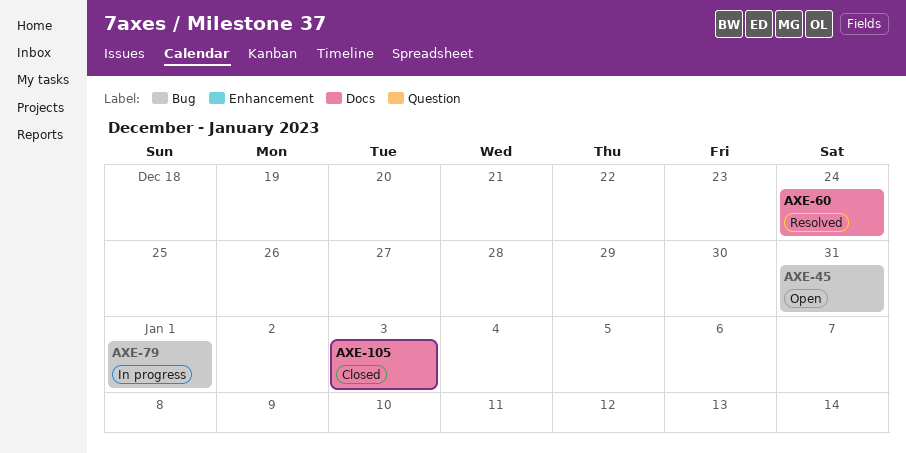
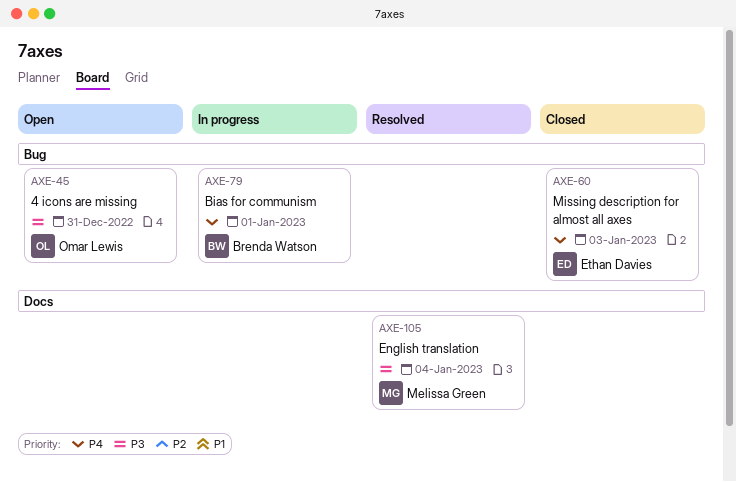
AXE-60, status: Resolved -> Closed
AXE-60, label: Docs -> Bug
AXE-60, due: Dec 24 -> Jan 3
AXE-105, status: Closed -> Resolved
AXE-105, due: Jan 3 -> Jan 4

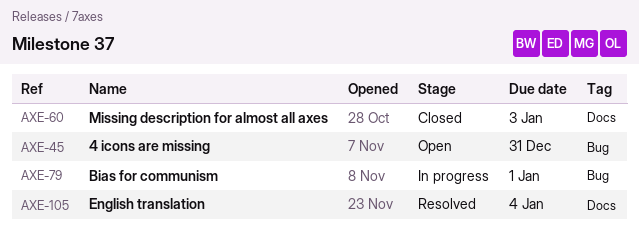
AXE-60, label: Bug -> Docs

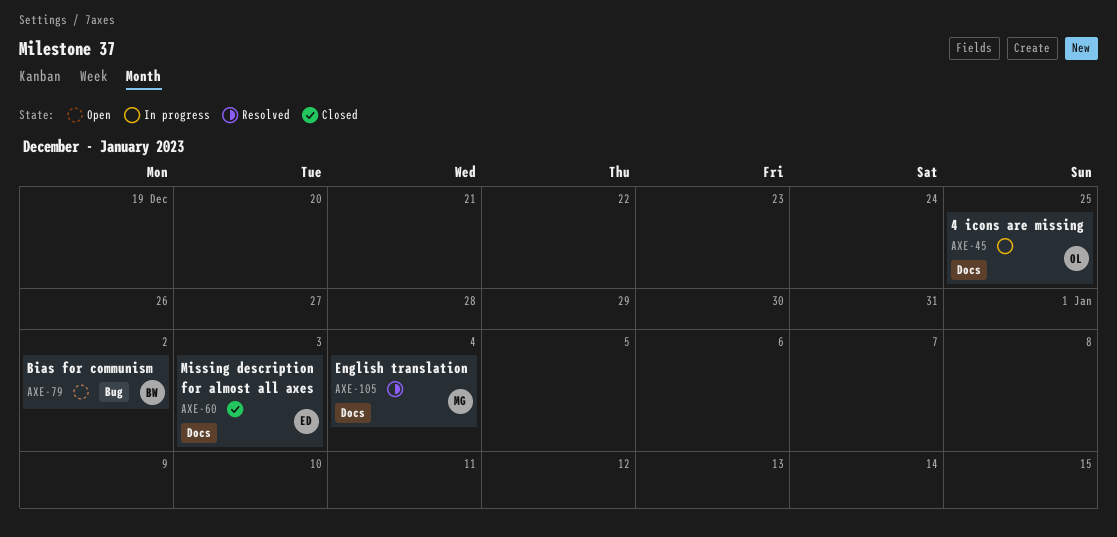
AXE-45, status: Open -> In progress
AXE-45, label: Bug -> Docs
AXE-45, due: Dec 31 -> Dec 25
AXE-79, status: In progress -> Open
AXE-79, due: Jan 1 -> Jan 2

